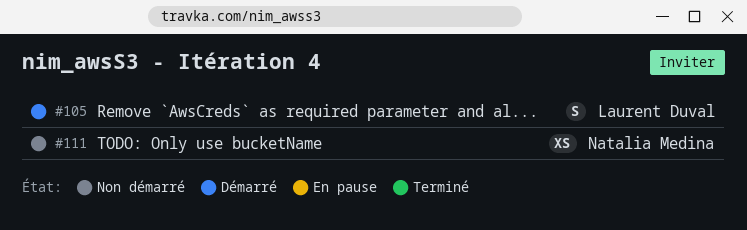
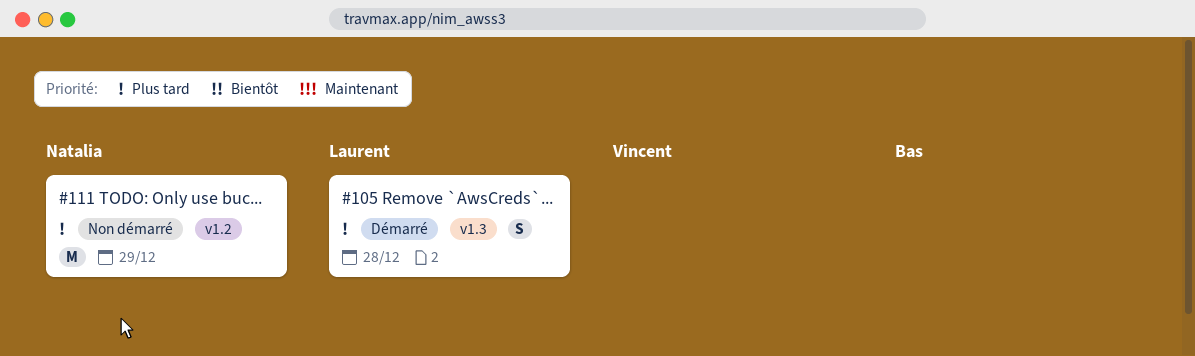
#111, estimate: XS -> M

